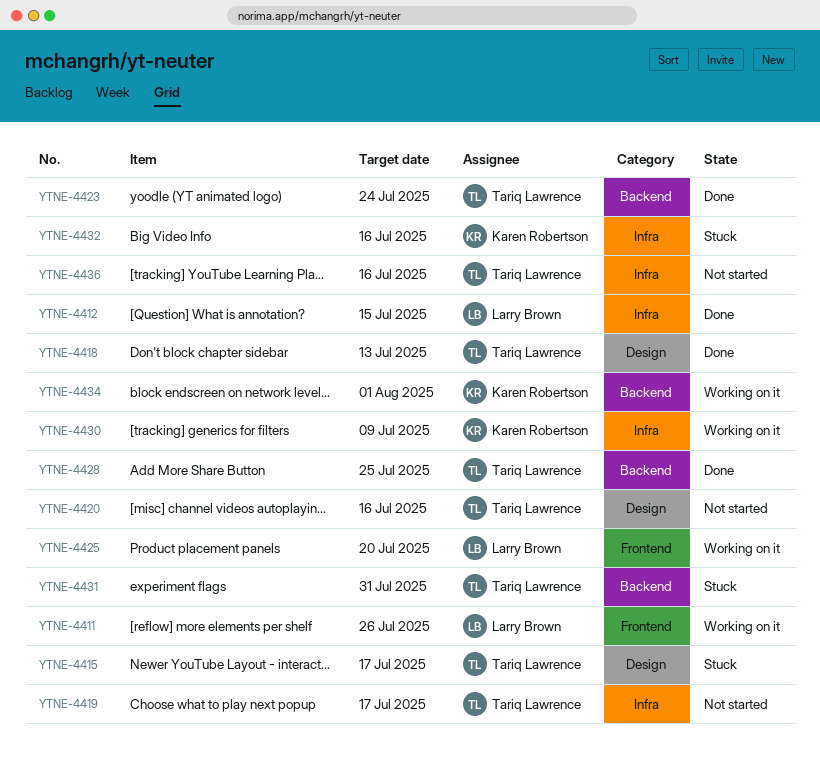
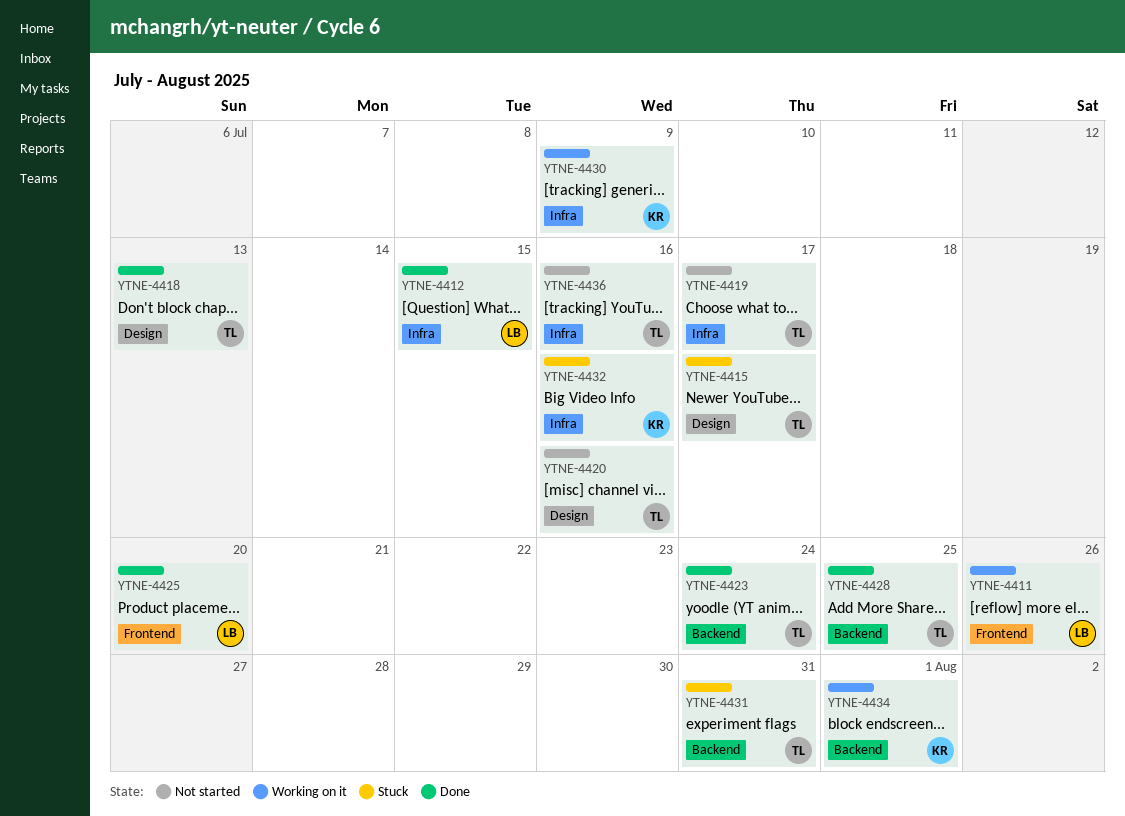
YTNE-4425, status: Working on it -> Done

